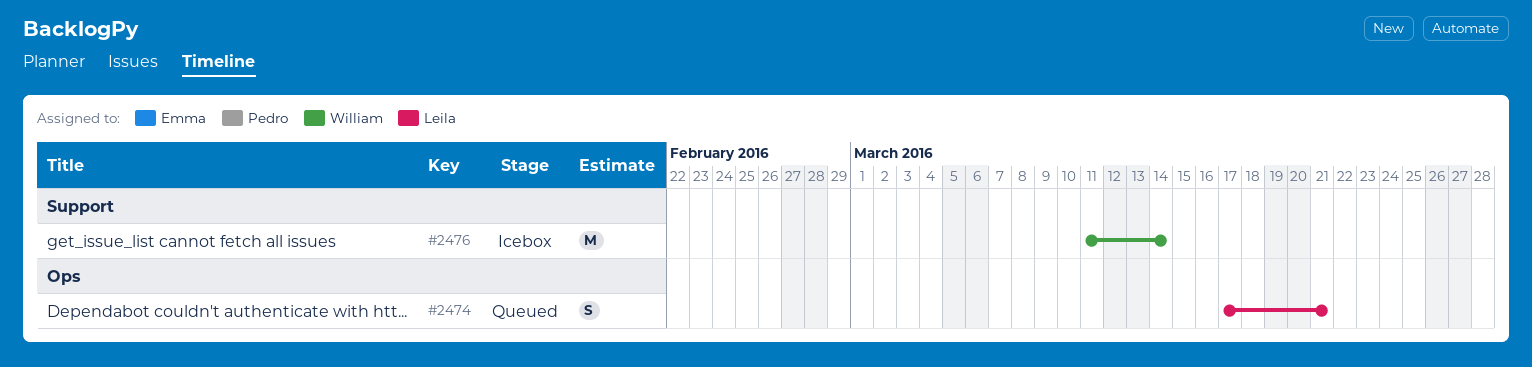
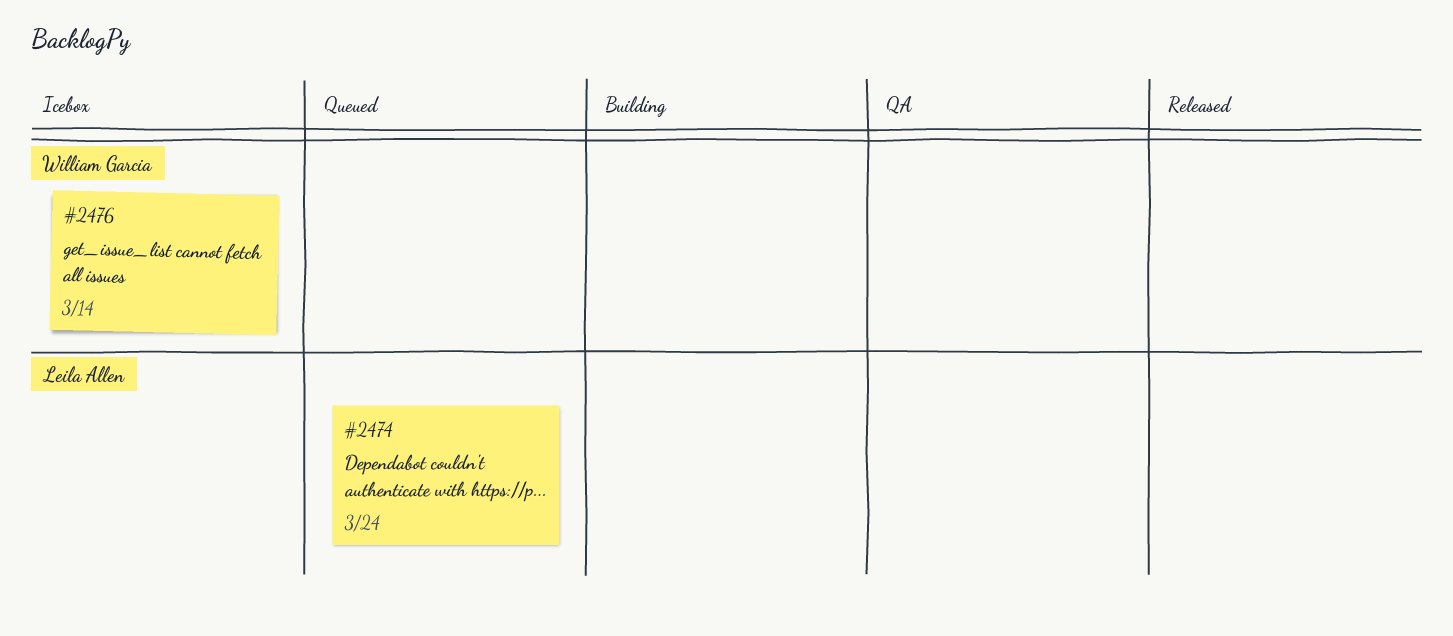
#2474, due: Mar 21 -> Mar 24

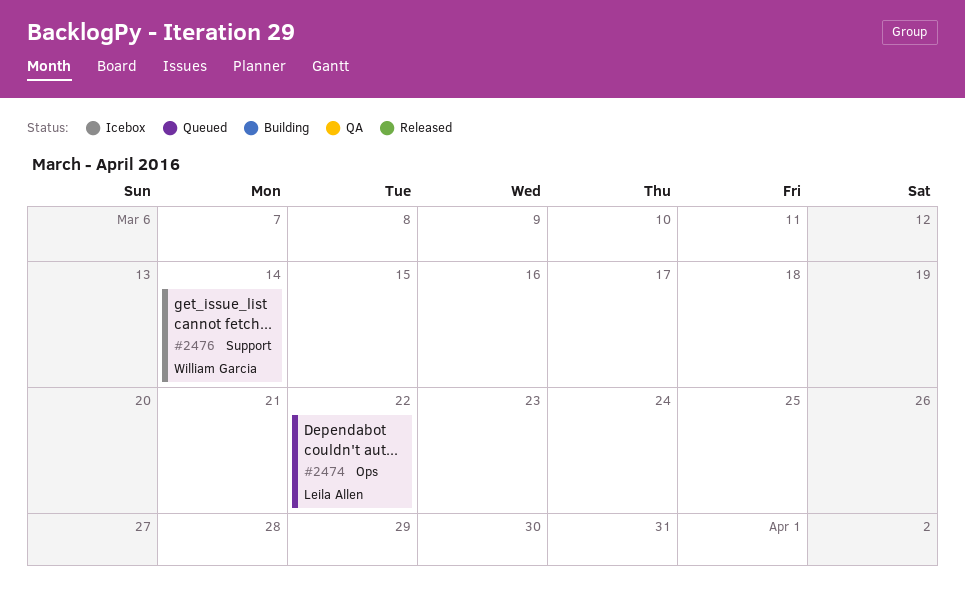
#2474, due: Mar 24 -> Mar 22

